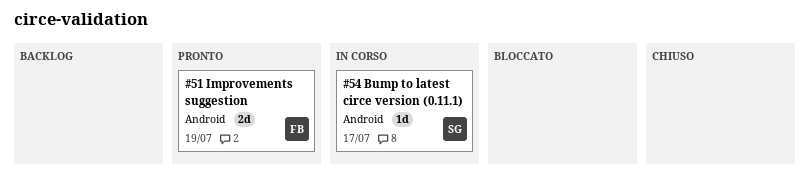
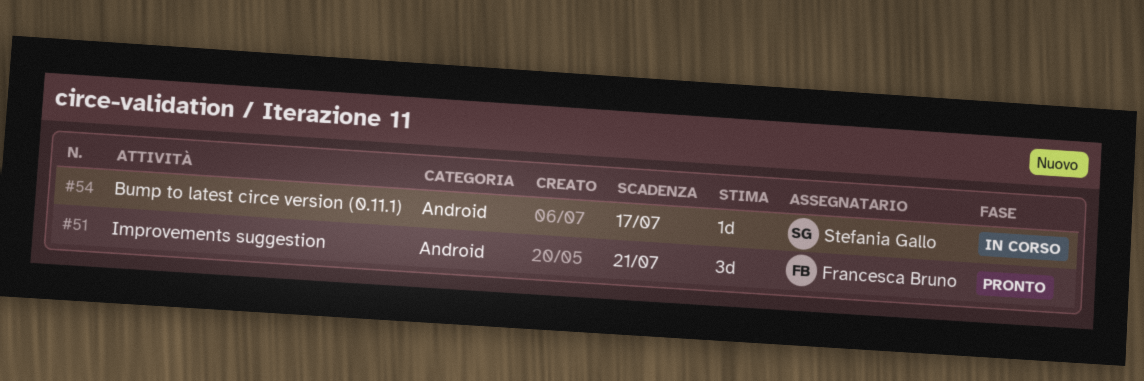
#51, estimate: 2d -> 3d
#51, due: Jul 19 -> Jul 21

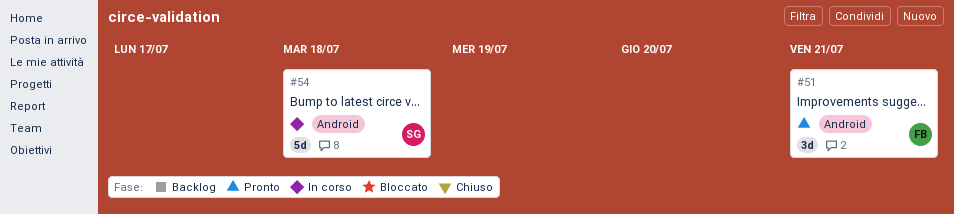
#54, estimate: 1d -> 5d
#54, due: Jul 17 -> Jul 18

